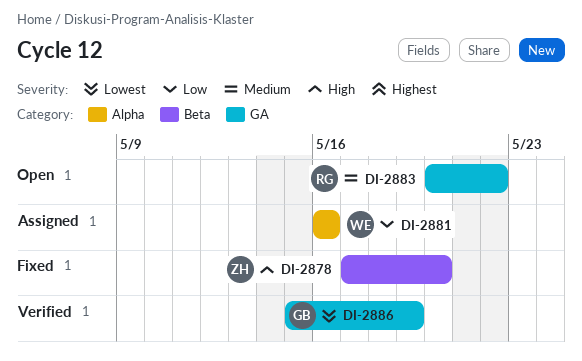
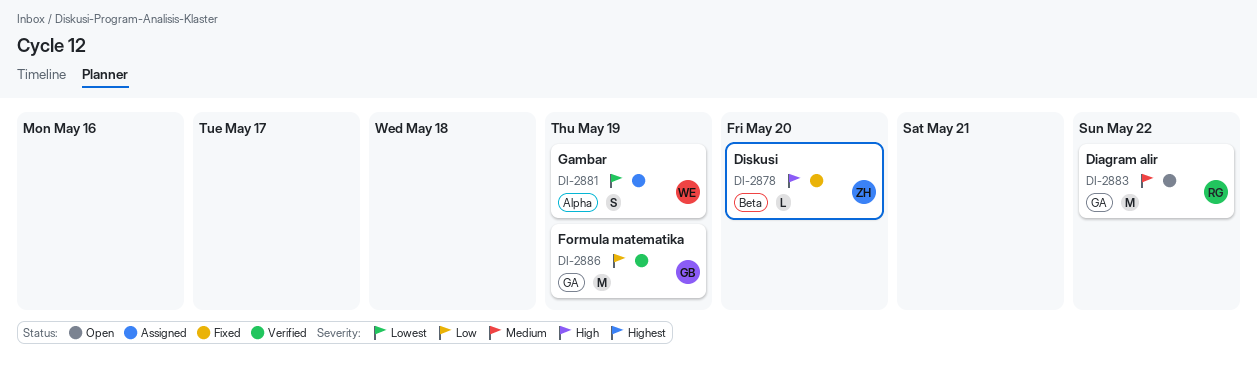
DI-2881, priority: Low -> Lowest
DI-2881, due: May 16 -> May 19
DI-2886, priority: Lowest -> Low

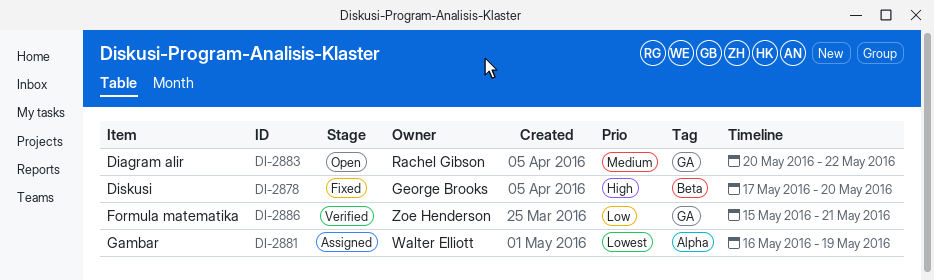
DI-2878, owner: Zoe Henderson -> George Brooks
DI-2886, owner: George Brooks -> Zoe Henderson
DI-2886, due: May 19 -> May 21

